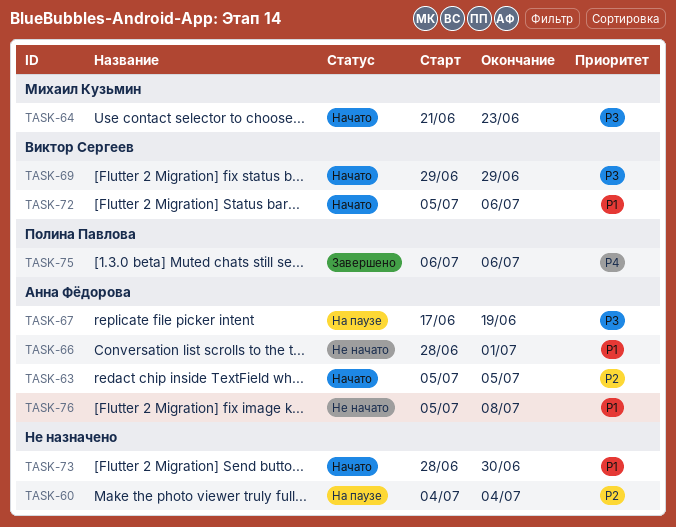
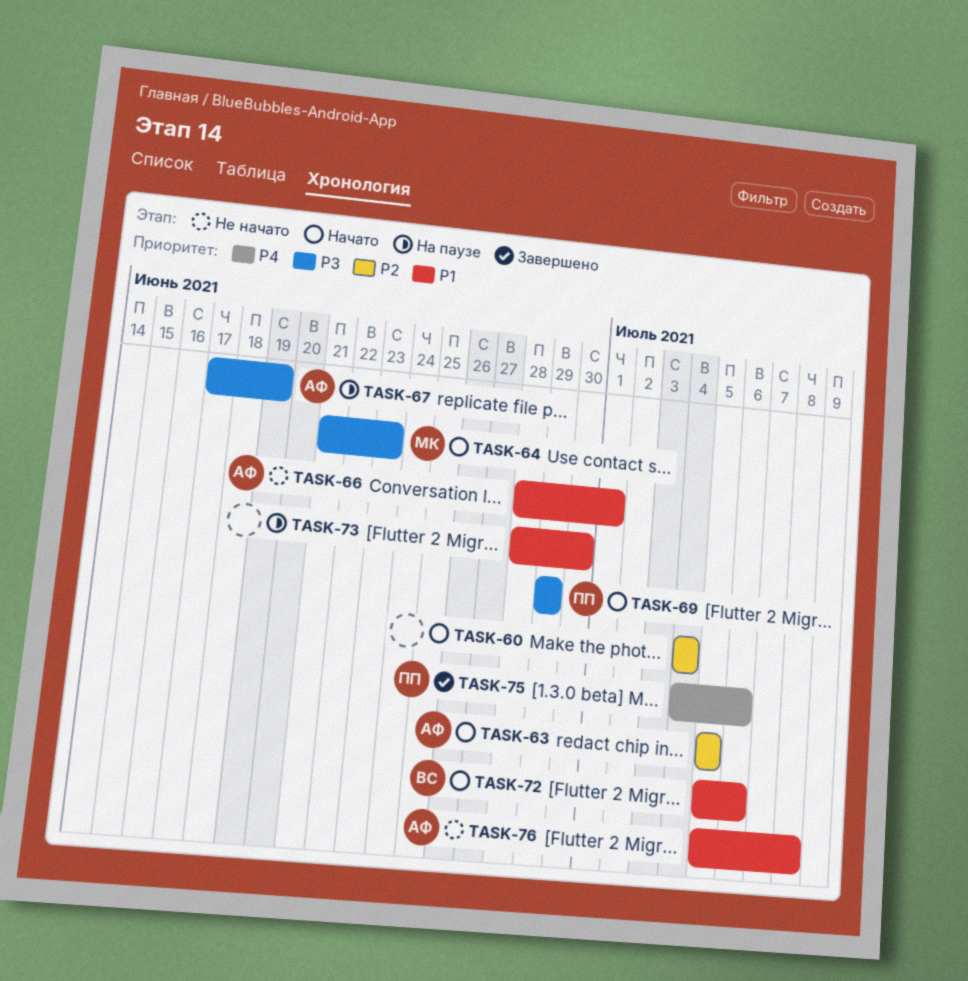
TASK-60, status: На паузе -> Начато
TASK-69, owner: Виктор Сергеев -> Полина Павлова
TASK-73, status: Начато -> На паузе
TASK-75, start: Jul 6 -> Jul 4

